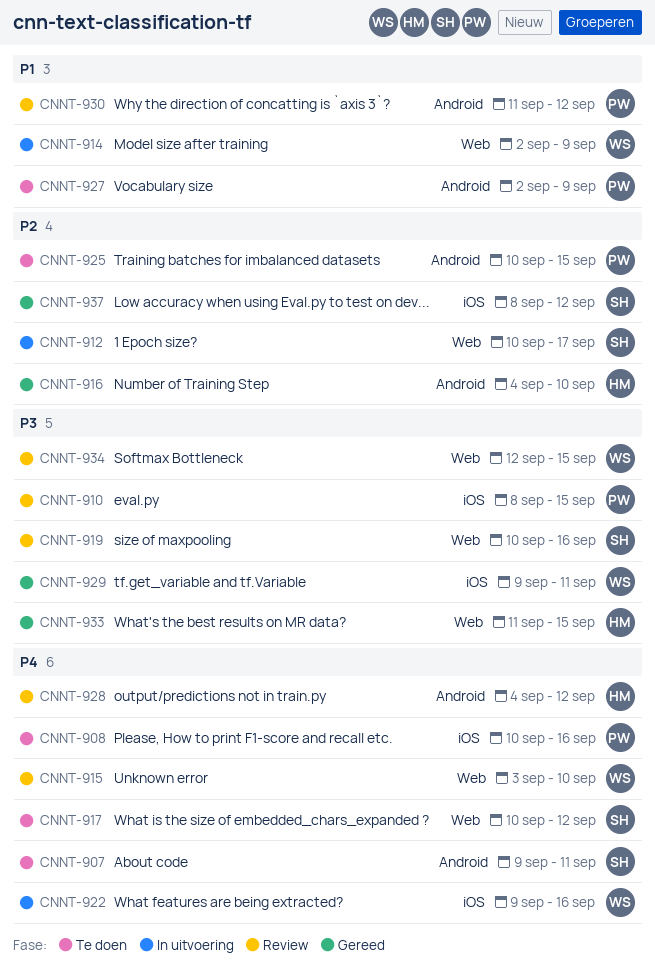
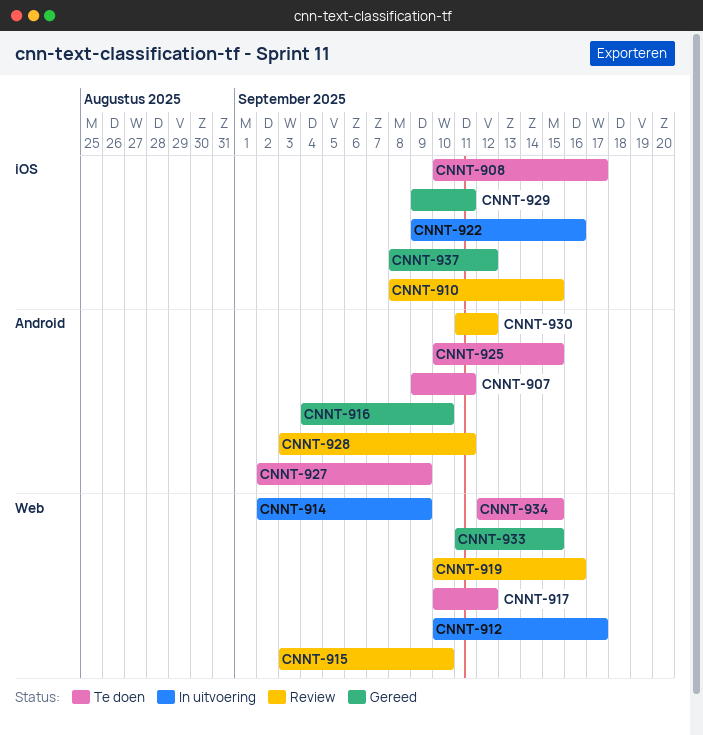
CNNT-908, due: Sep 16 -> Sep 17
CNNT-928, start: Sep 4 -> Sep 3
CNNT-928, due: Sep 12 -> Sep 11
CNNT-934, status: Review -> Te doen

